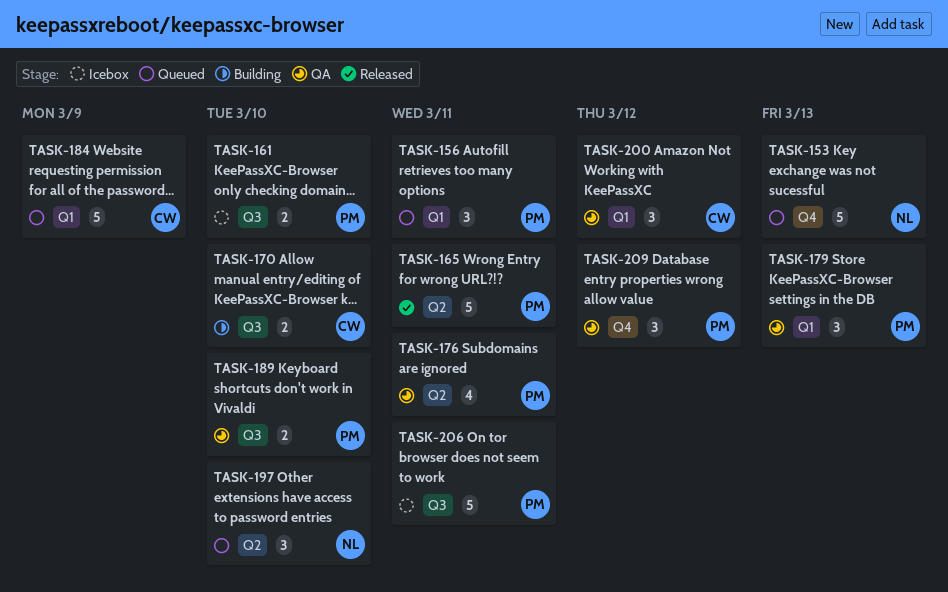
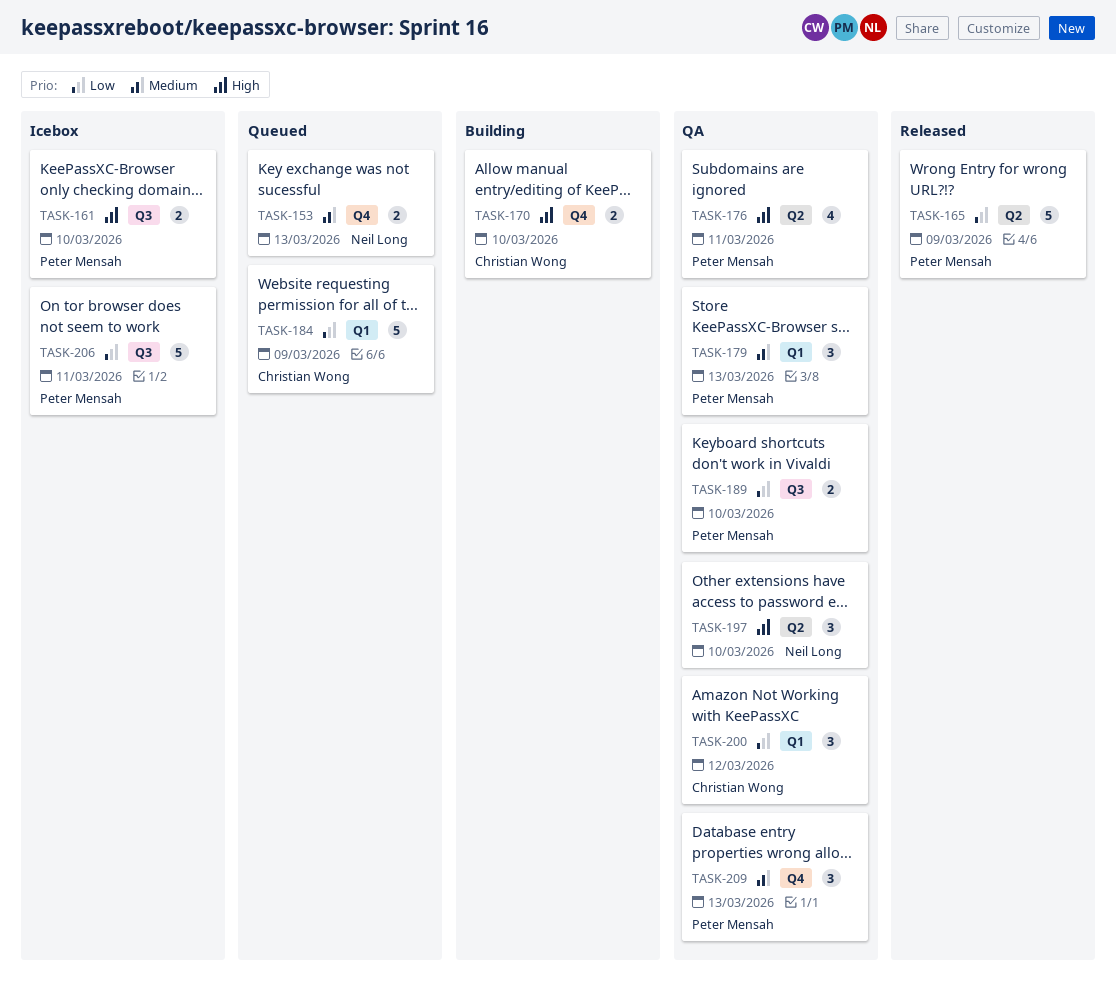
TASK-153, estimate: 5 -> 2
TASK-156: present -> none
TASK-165, due: Mar 11 -> Mar 9
TASK-170, label: Q3 -> Q4
TASK-197, status: Queued -> QA
TASK-209, due: Mar 12 -> Mar 13

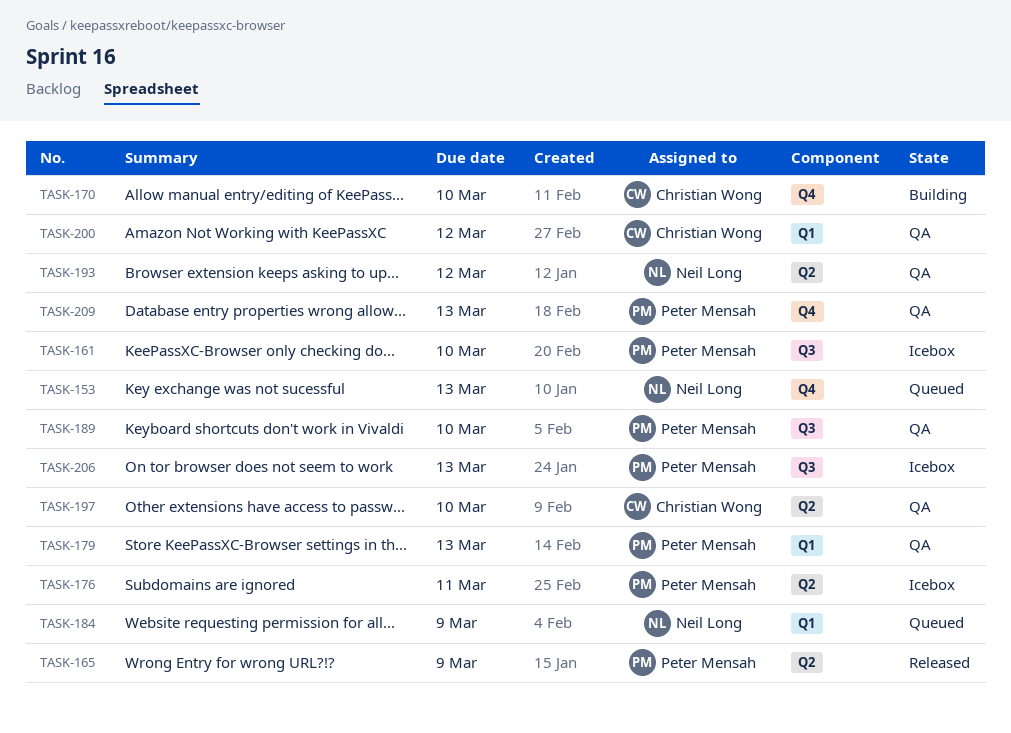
TASK-176, status: QA -> Icebox
TASK-184, owner: Christian Wong -> Neil Long
TASK-193: none -> present
TASK-197, owner: Neil Long -> Christian Wong
TASK-206, due: Mar 11 -> Mar 13

